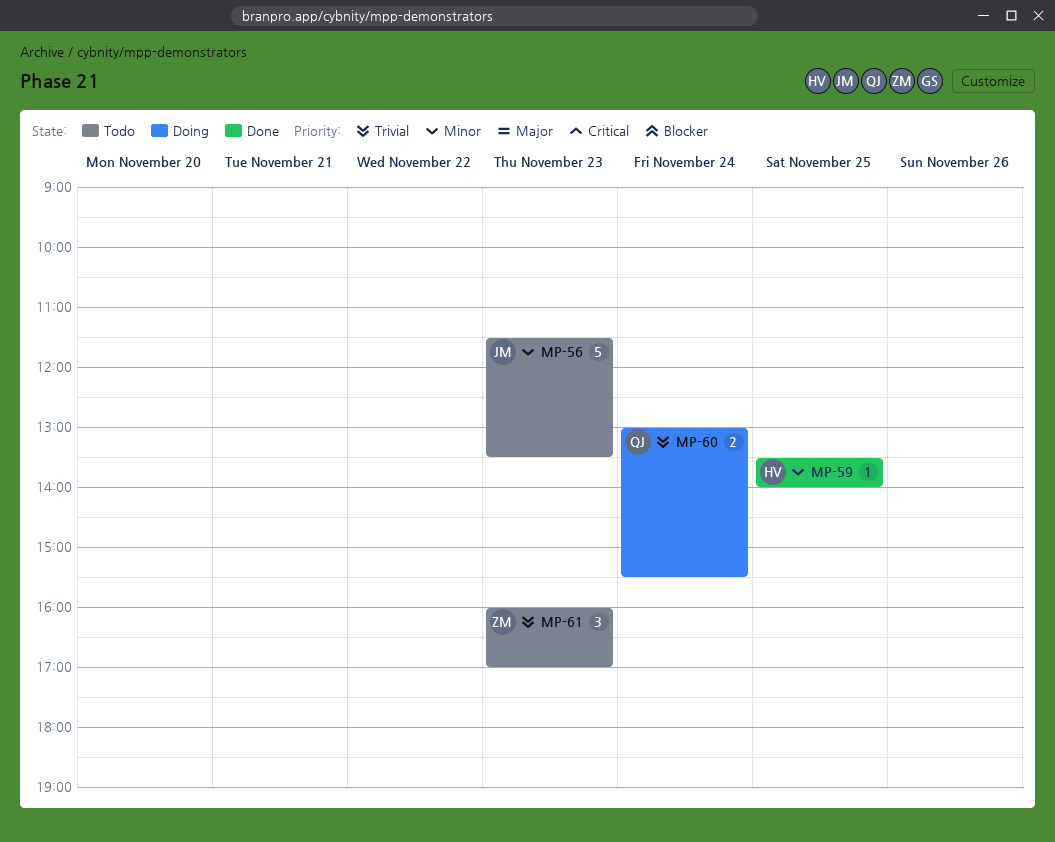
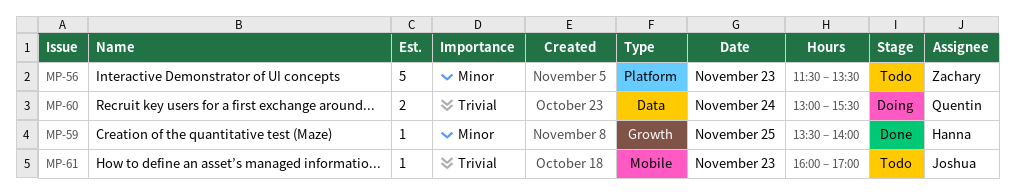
MP-56, owner: Joshua -> Zachary
MP-61, owner: Zachary -> Joshua
MP-61, estimate: 3 -> 1

